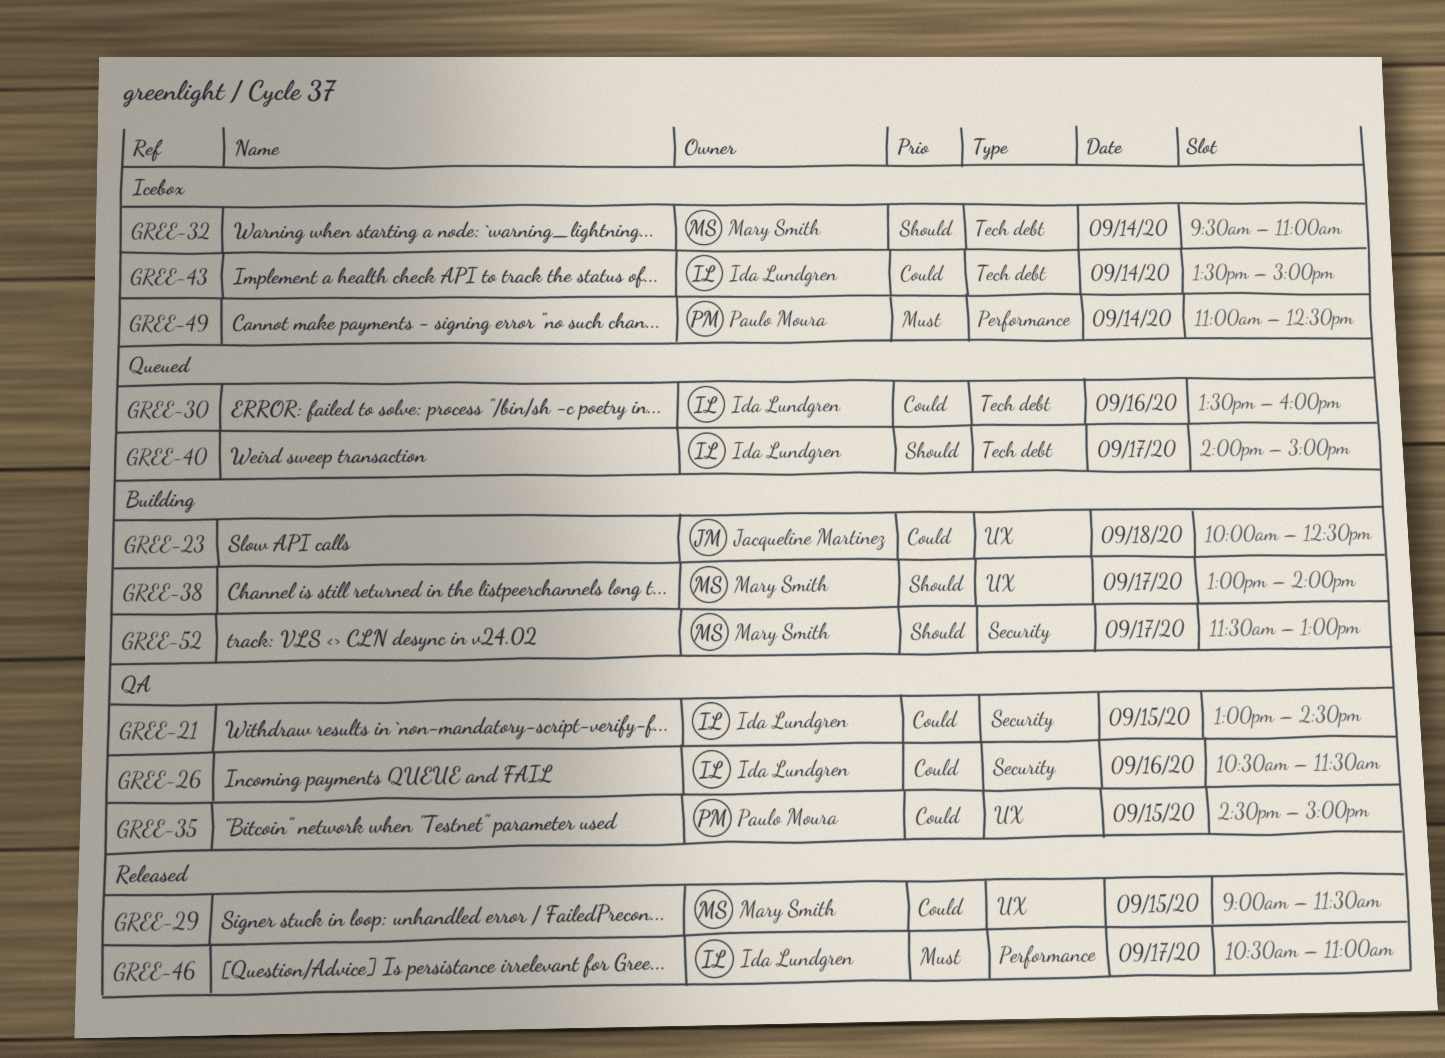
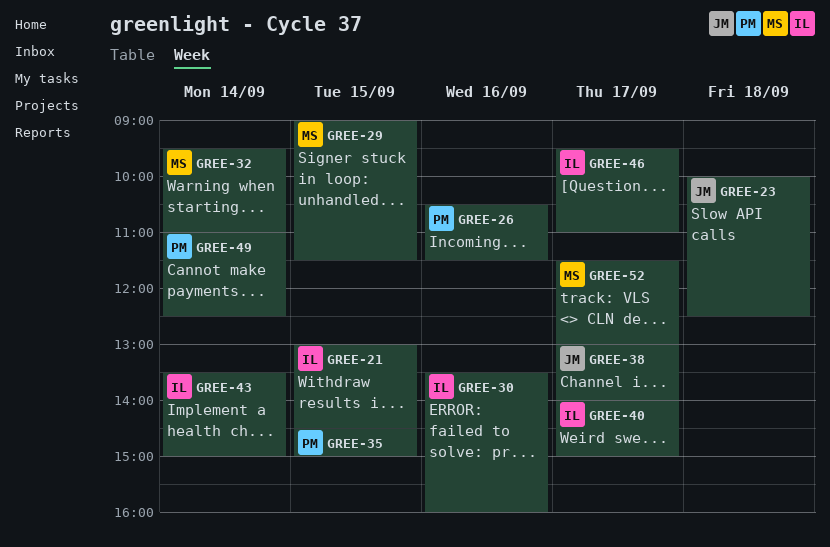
GREE-26, owner: Ida Lundgren -> Paulo Moura
GREE-38, owner: Mary Smith -> Jacqueline Martinez
GREE-46, begins: 10:30 -> 09:30

